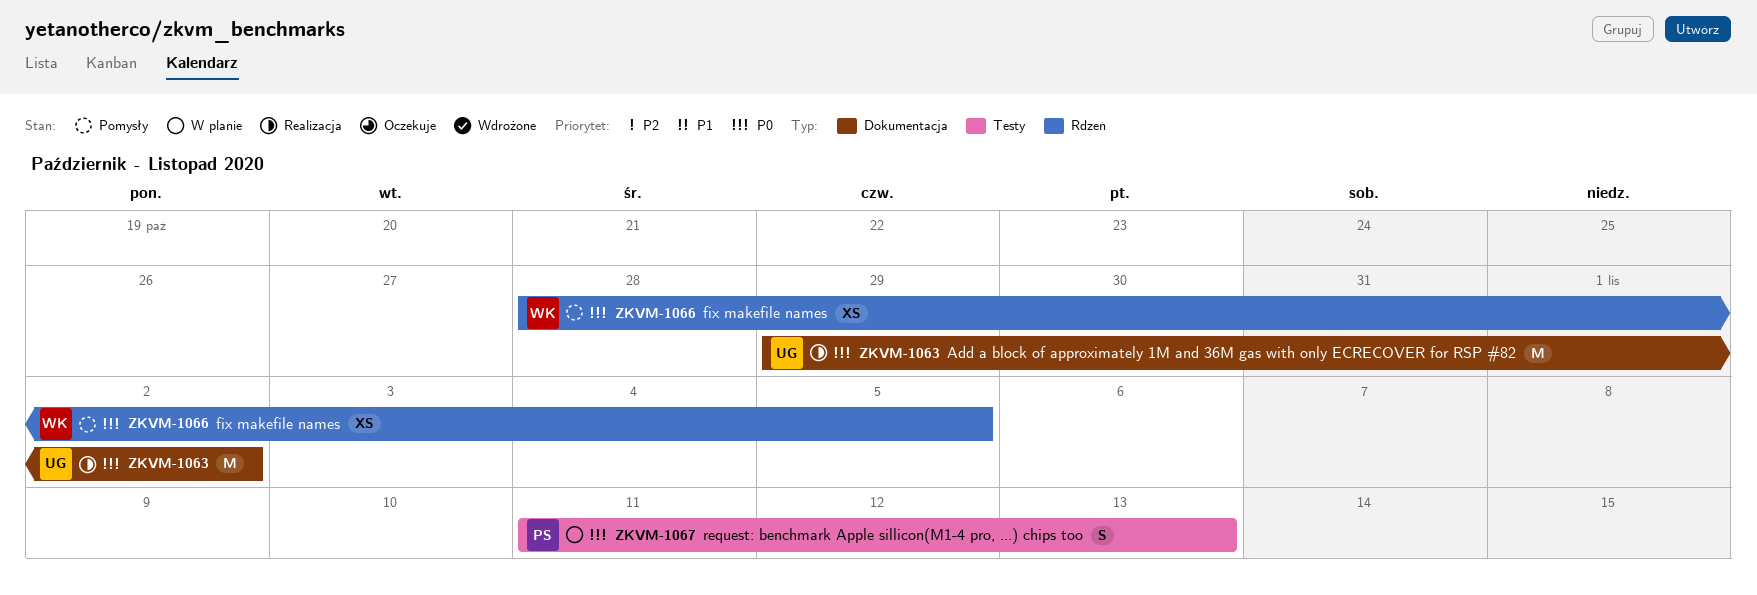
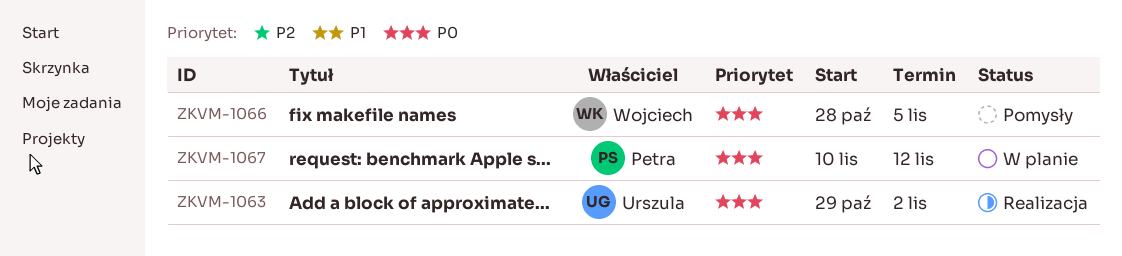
ZKVM-1067, start: Nov 11 -> Nov 10
ZKVM-1067, due: Nov 13 -> Nov 12

